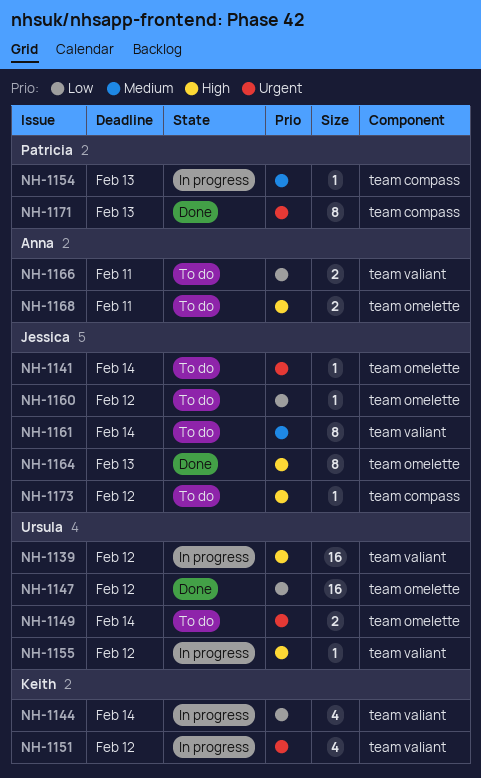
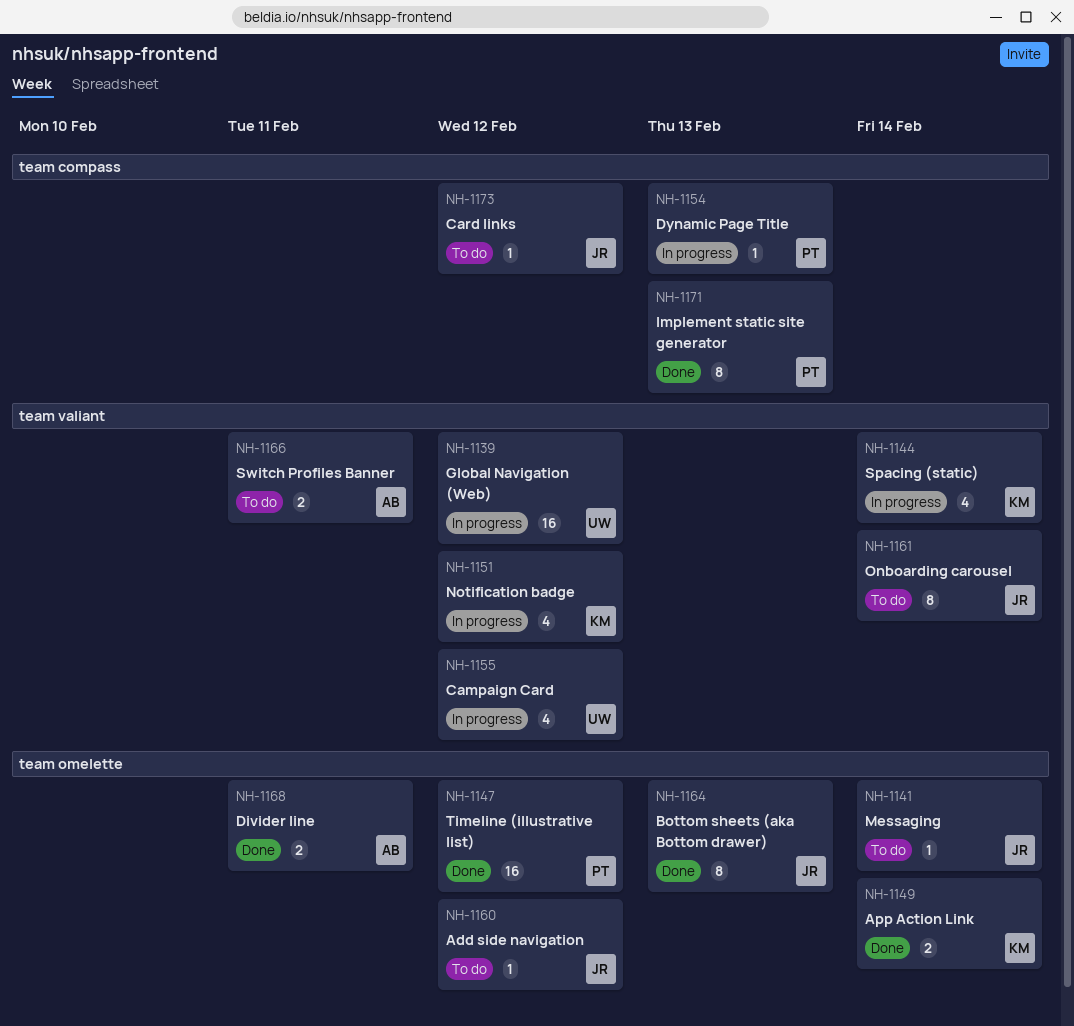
NH-1147, owner: Ursula -> Patricia
NH-1149, status: To do -> Done
NH-1149, owner: Ursula -> Keith
NH-1155, estimate: 1 -> 4
NH-1168, status: To do -> Done

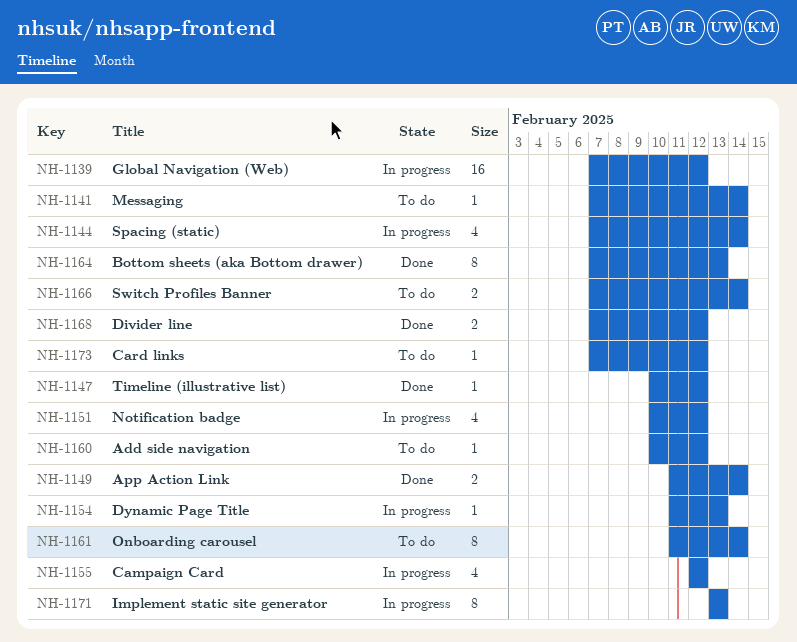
NH-1147, estimate: 16 -> 1
NH-1166, due: Feb 11 -> Feb 14
NH-1168, due: Feb 11 -> Feb 12
NH-1171, status: Done -> In progress

